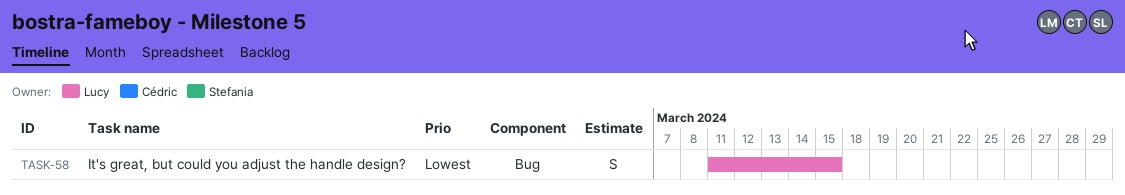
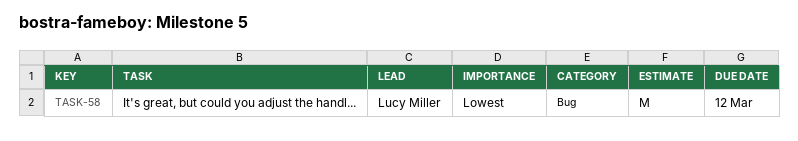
TASK-58, estimate: S -> M
TASK-58, due: Mar 15 -> Mar 12

